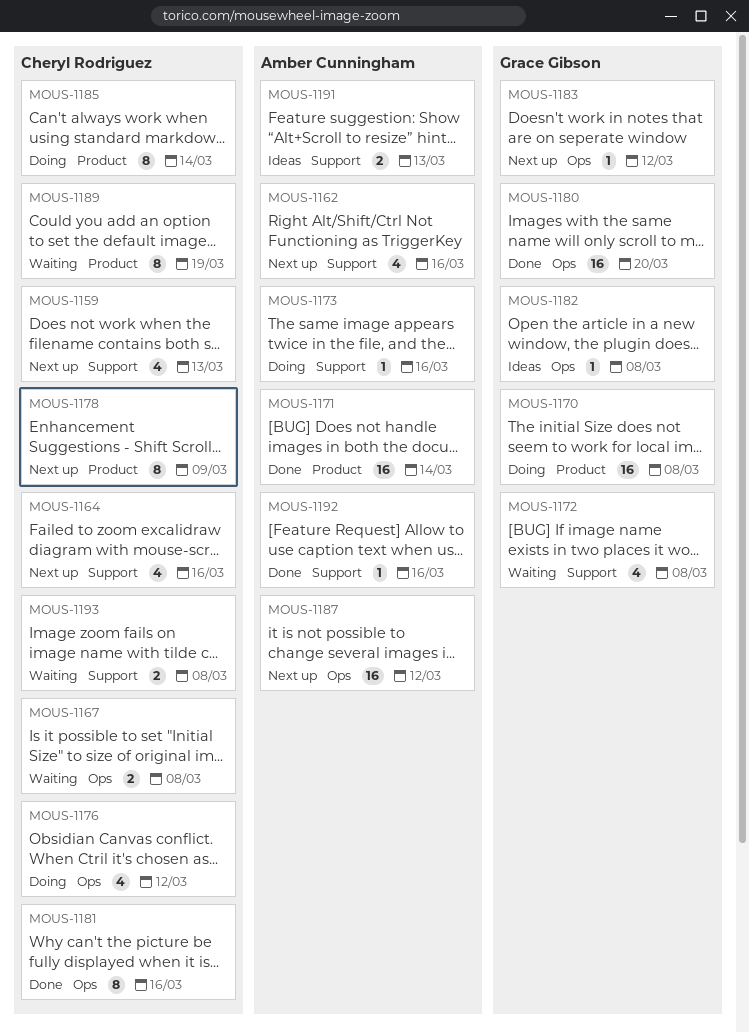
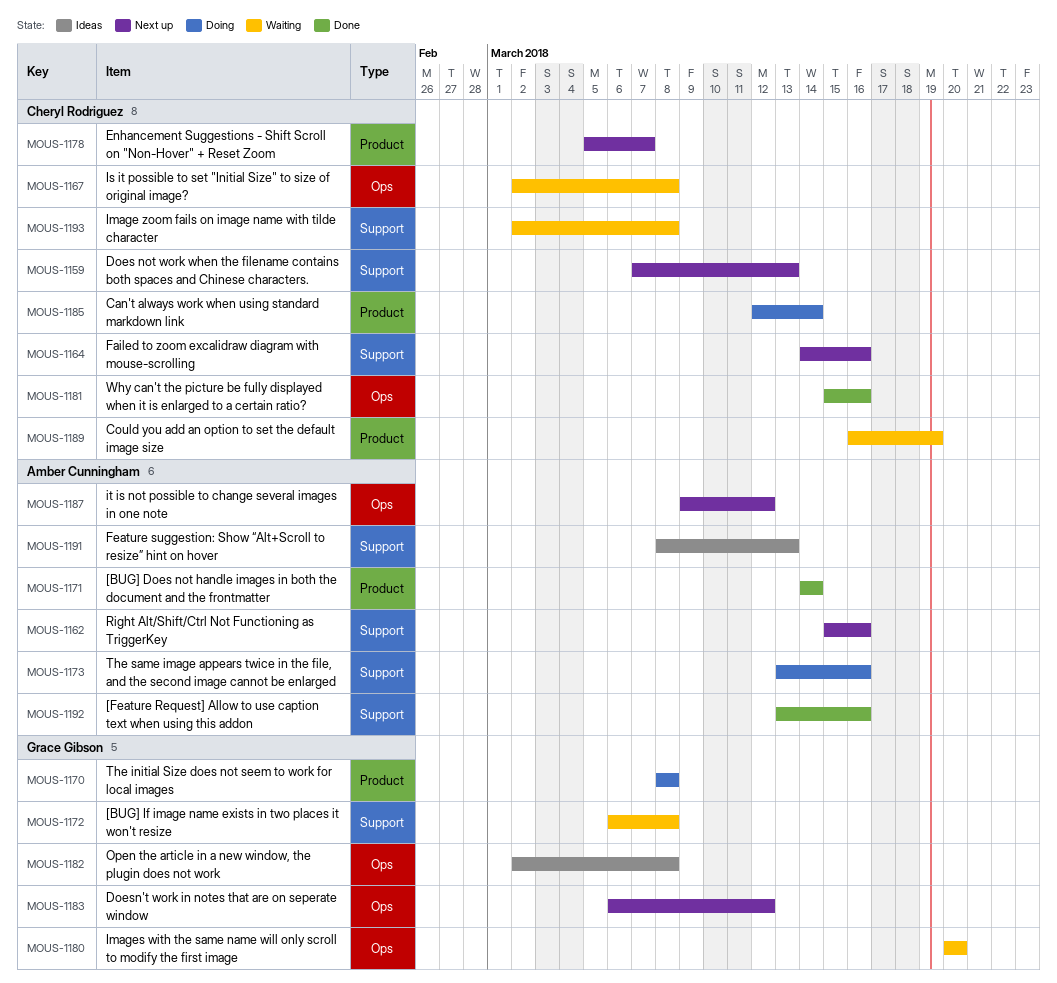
MOUS-1176: present -> none
MOUS-1178, due: Mar 9 -> Mar 7
MOUS-1180, status: Done -> Waiting

